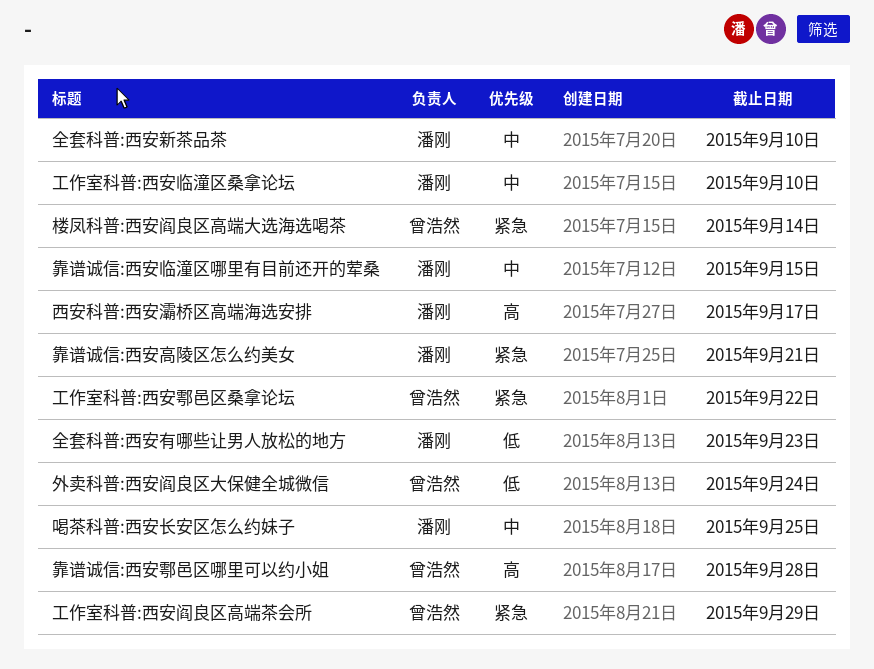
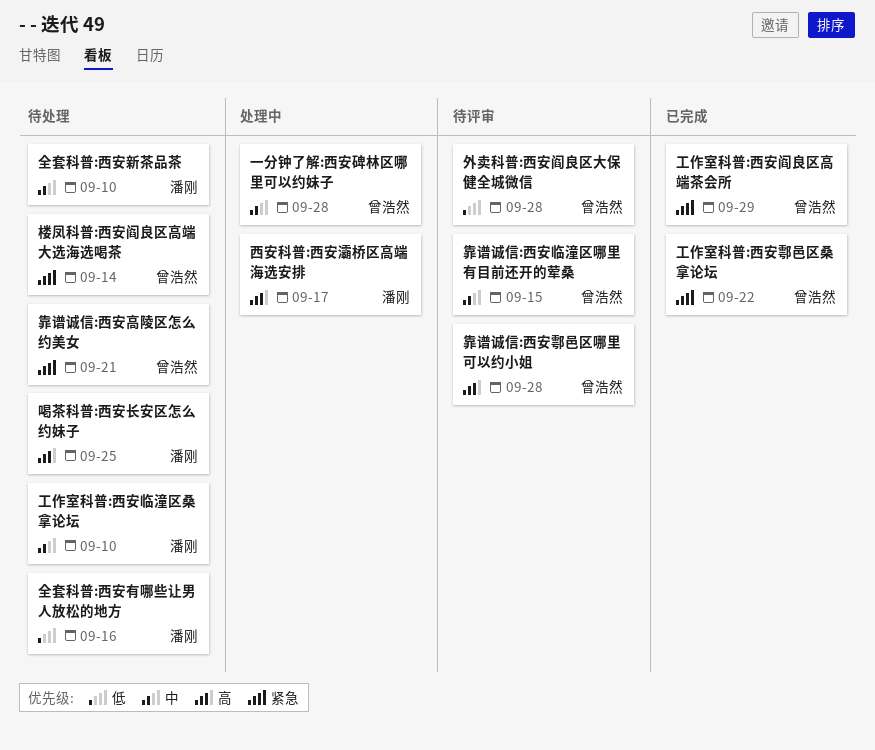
一分钟了解:西安碑林区哪里可以约妹子: none -> present
全套科普:西安有哪些让男人放松的地方, due: Sep 23 -> Sep 16
喝茶科普:西安长安区怎么约妹子, priority: 中 -> 高
外卖科普:西安阎良区大保健全城微信, due: Sep 24 -> Sep 28
靠谱诚信:西安临潼区哪里有目前还开的荤桑, owner: 潘刚 -> 曾浩然
靠谱诚信:西安高陵区怎么约美女, owner: 潘刚 -> 曾浩然

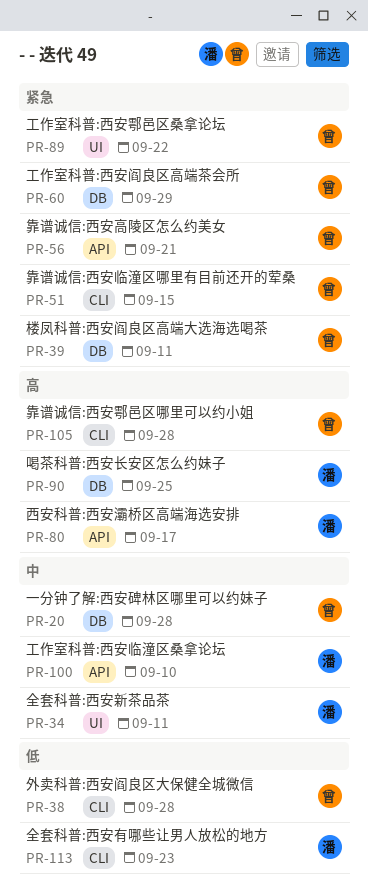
全套科普:西安新茶品茶, due: Sep 10 -> Sep 11
全套科普:西安有哪些让男人放松的地方, due: Sep 16 -> Sep 23
楼凤科普:西安阎良区高端大选海选喝茶, due: Sep 14 -> Sep 11
靠谱诚信:西安临潼区哪里有目前还开的荤桑, priority: 中 -> 紧急

